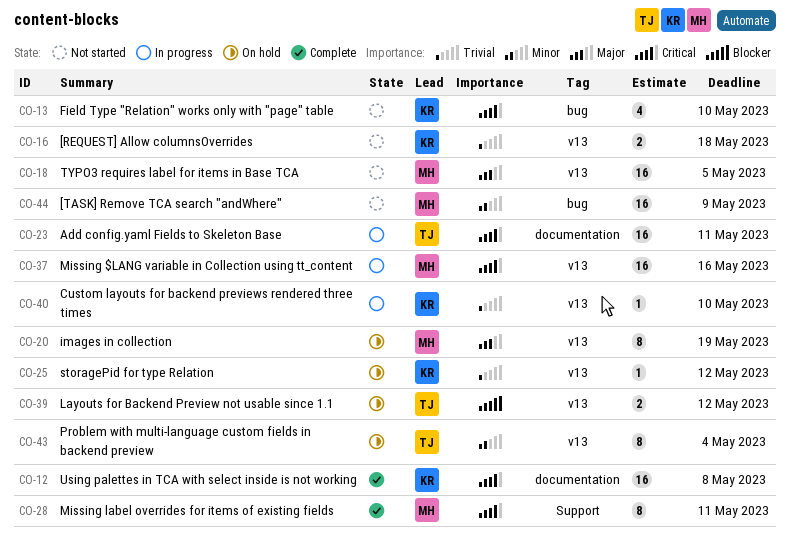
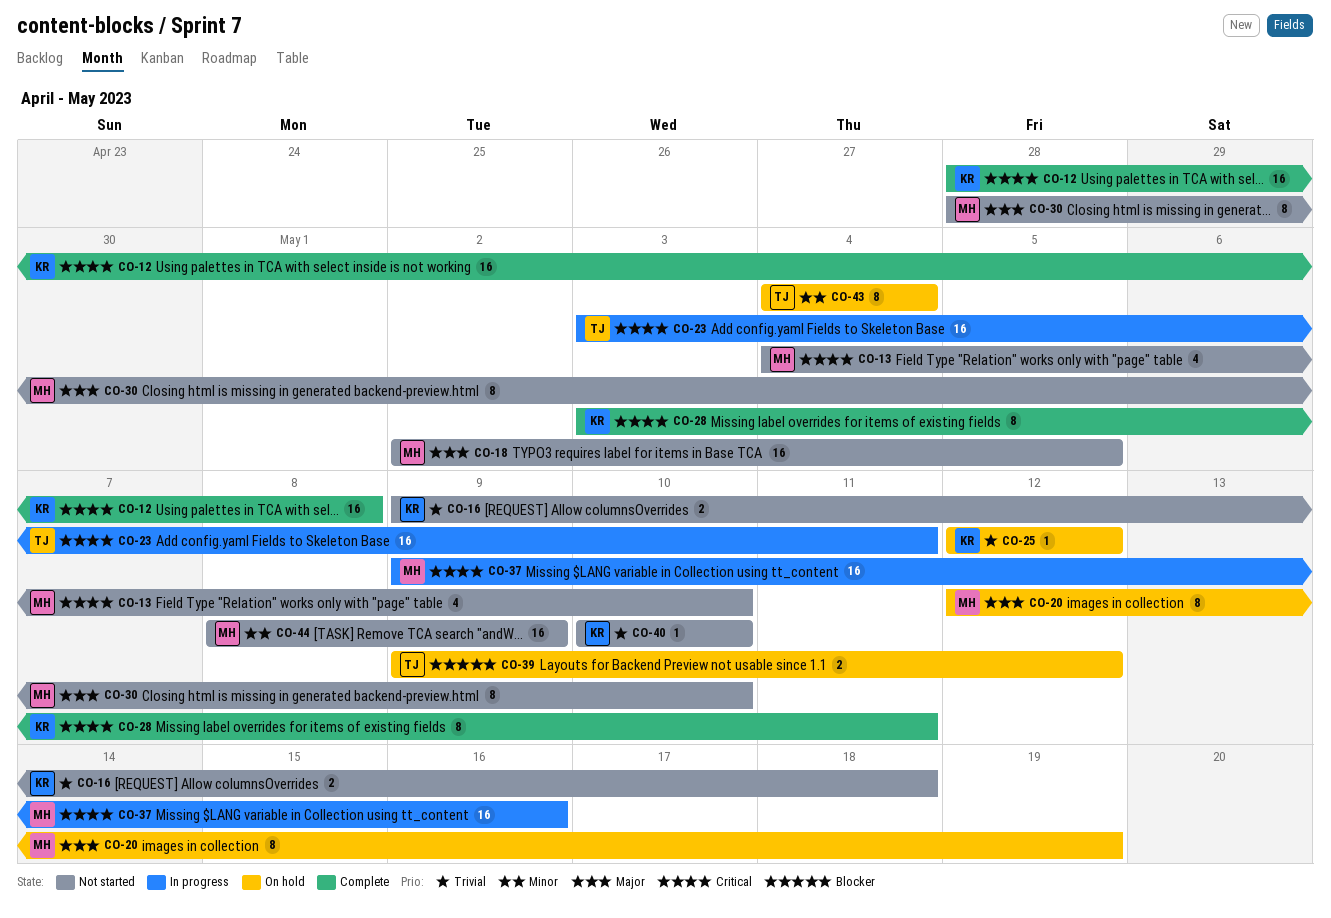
CO-13, owner: KR -> MH
CO-28, owner: MH -> KR
CO-30: none -> present
CO-40, status: In progress -> Not started

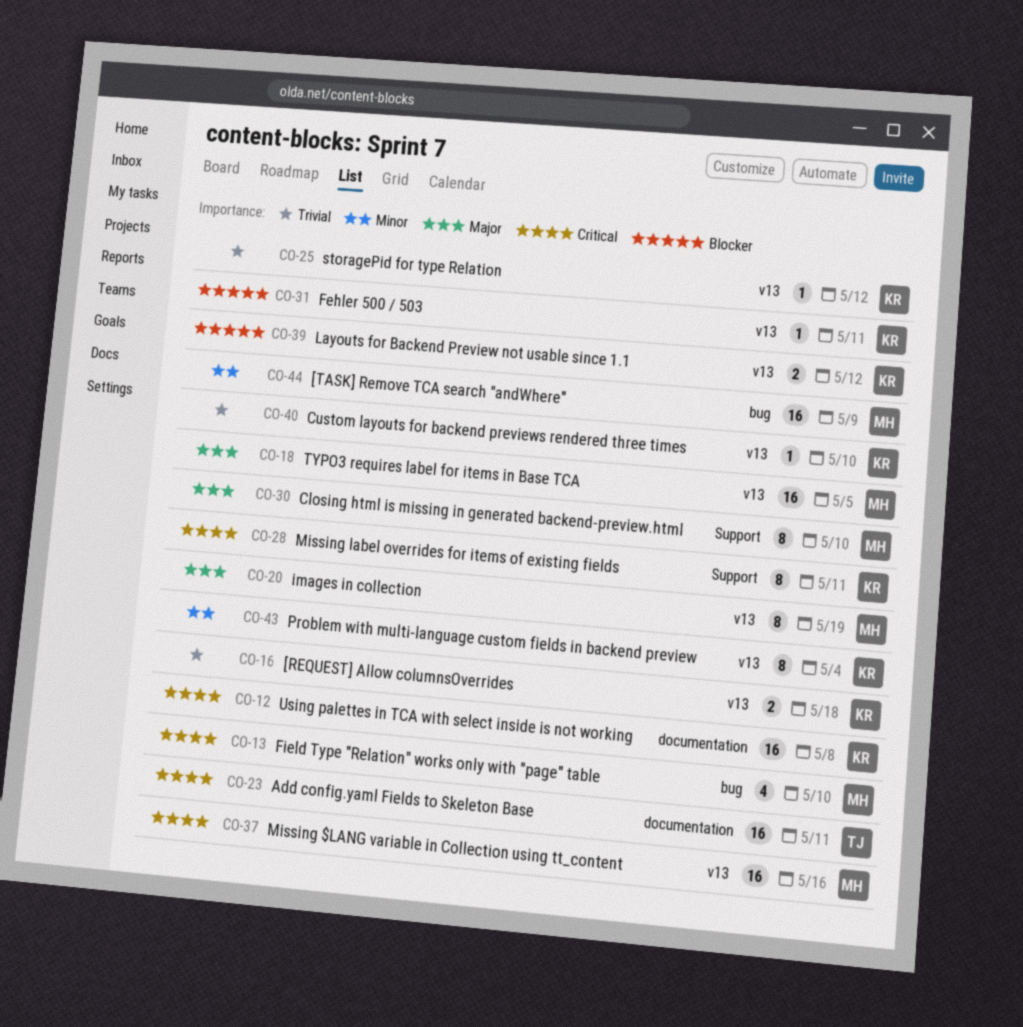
CO-31: none -> present
CO-39, owner: TJ -> KR
CO-43, owner: TJ -> KR

